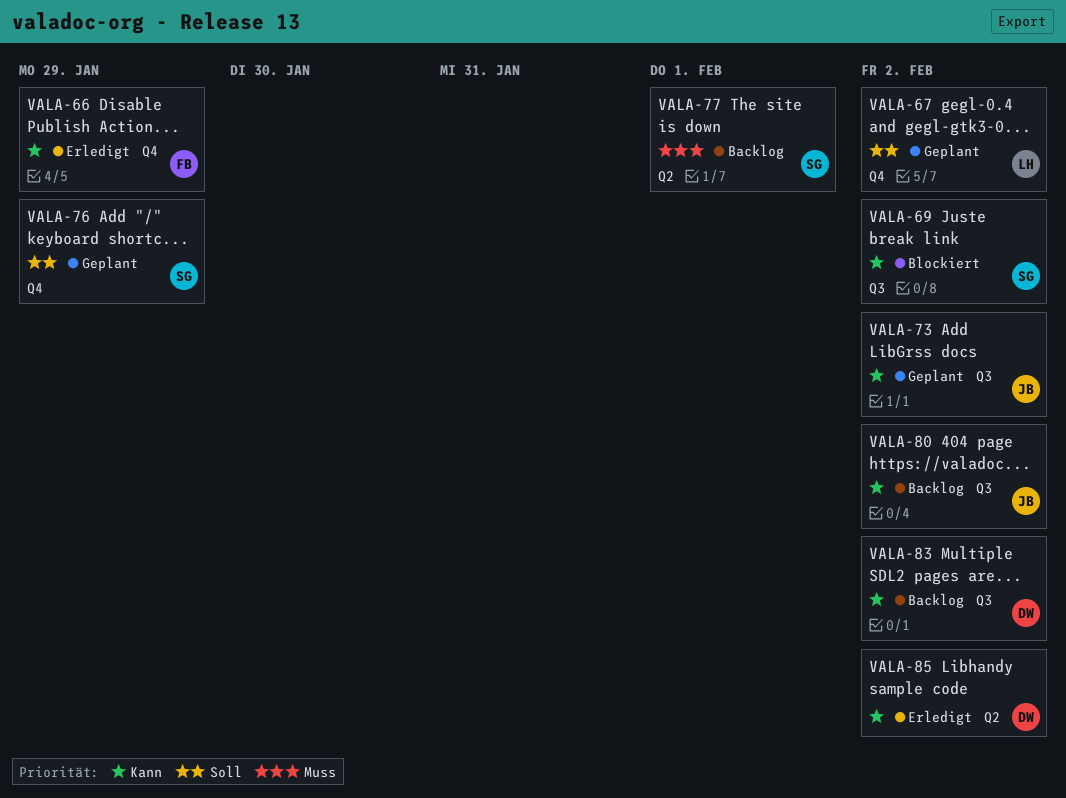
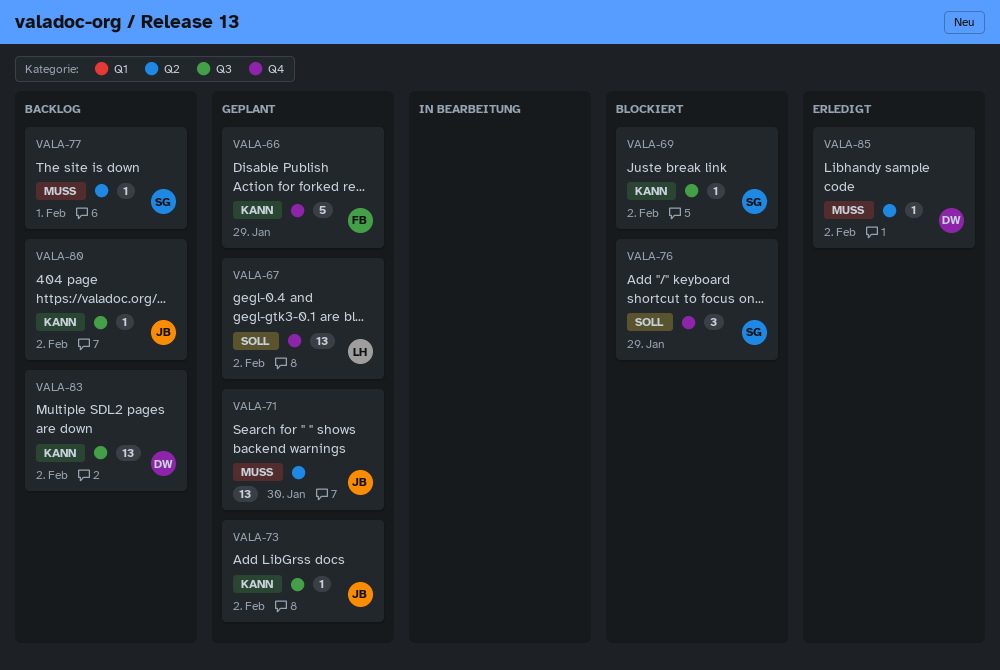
VALA-66, status: Erledigt -> Geplant
VALA-71: none -> present
VALA-76, status: Geplant -> Blockiert
VALA-85, priority: Kann -> Muss

